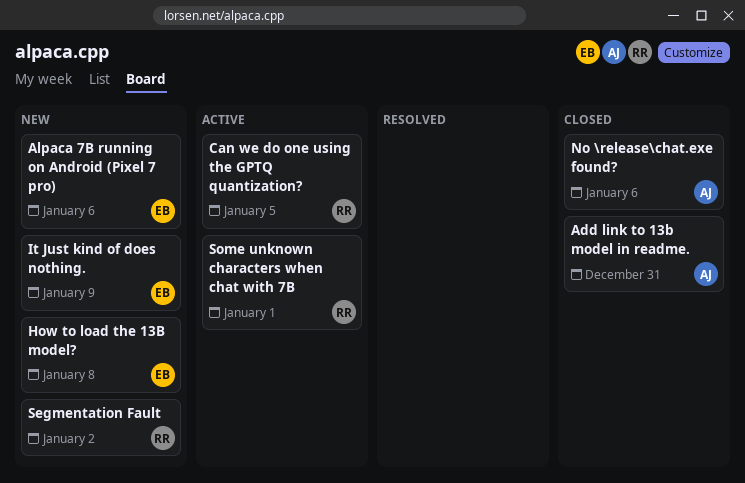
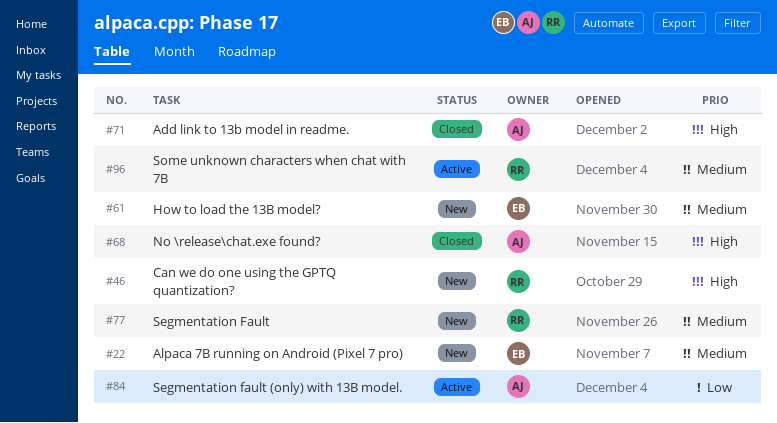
Can we do one using the GPTQ quantization?, status: Active -> New
It Just kind of does nothing.: present -> none
Segmentation fault (only) with 13B model.: none -> present

